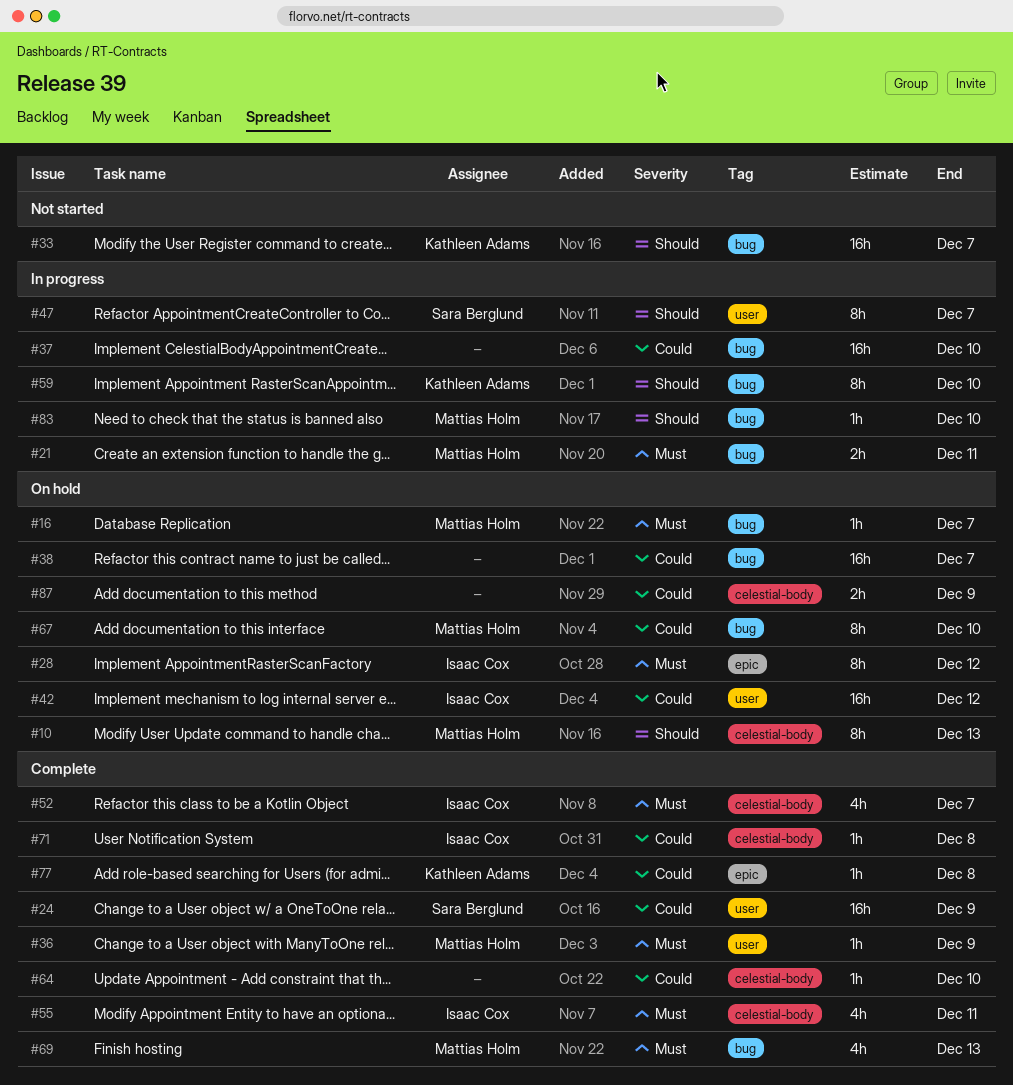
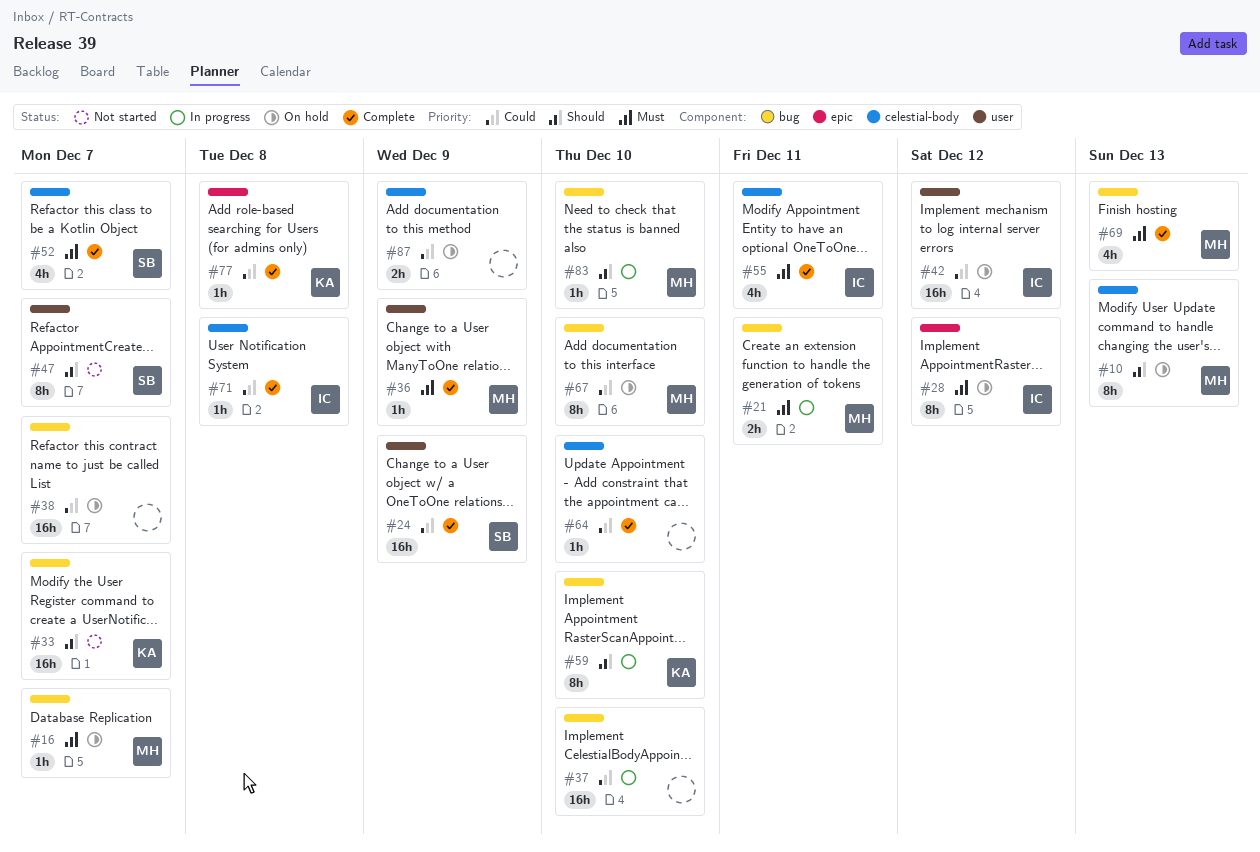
#47, status: In progress -> Not started
#52, owner: Isaac Cox -> Sara Berglund

